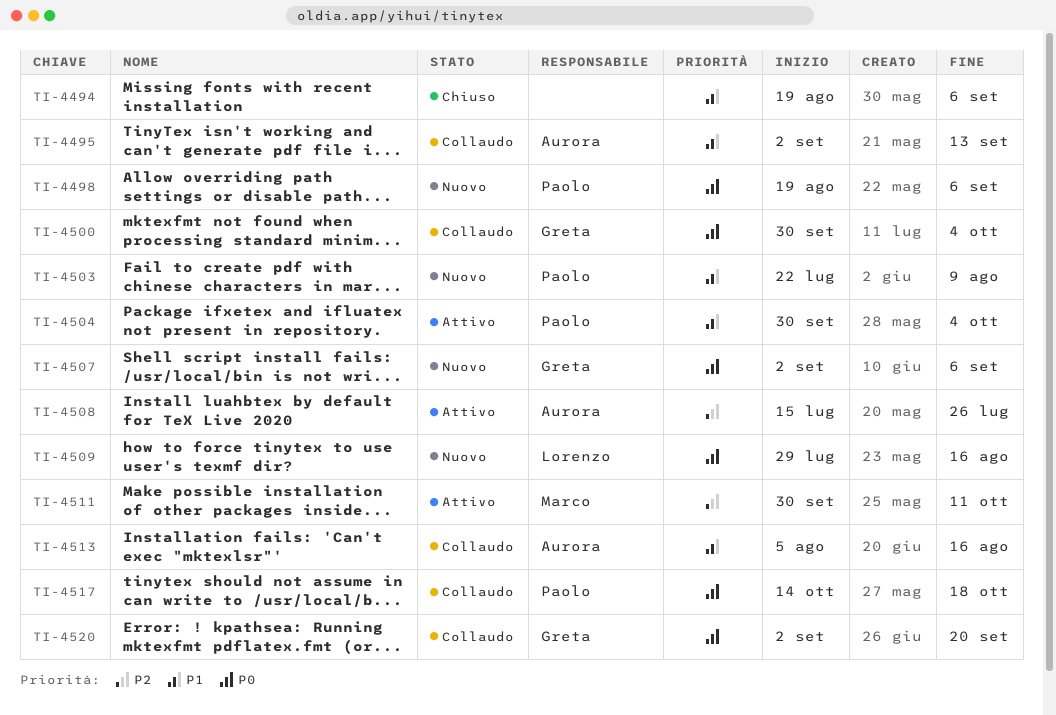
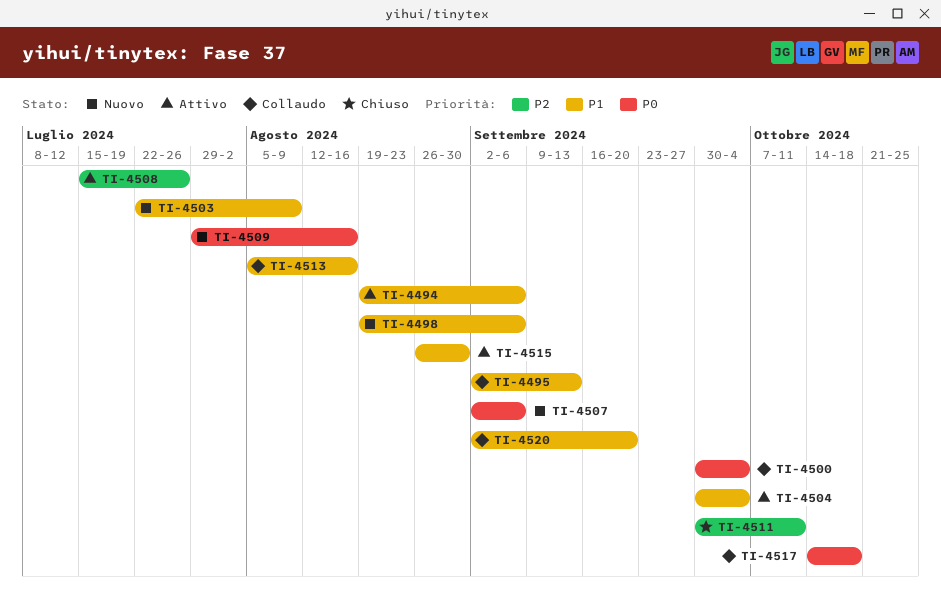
TI-4494, status: Chiuso -> Attivo
TI-4498, priority: P0 -> P1
TI-4511, status: Attivo -> Chiuso
TI-4515: none -> present
TI-4520, priority: P0 -> P1

